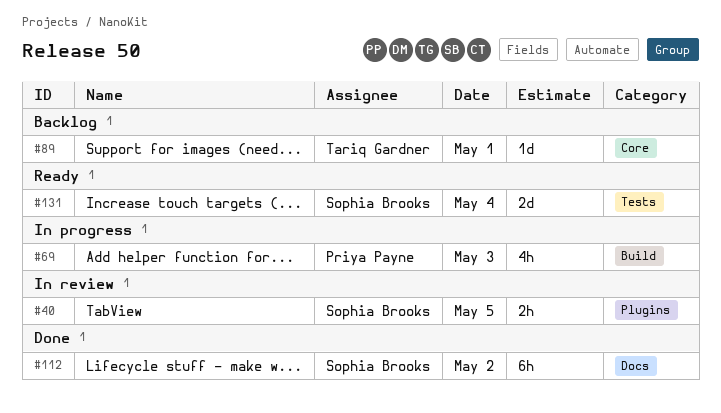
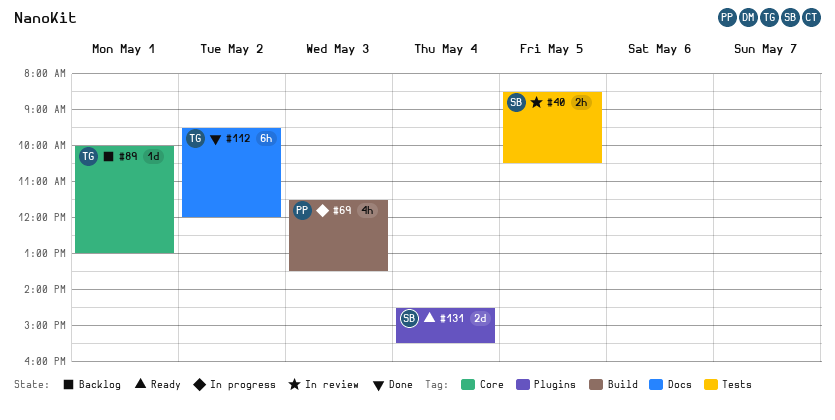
#40, label: Plugins -> Tests
#112, owner: Sophia Brooks -> Tariq Gardner
#131, label: Tests -> Plugins

